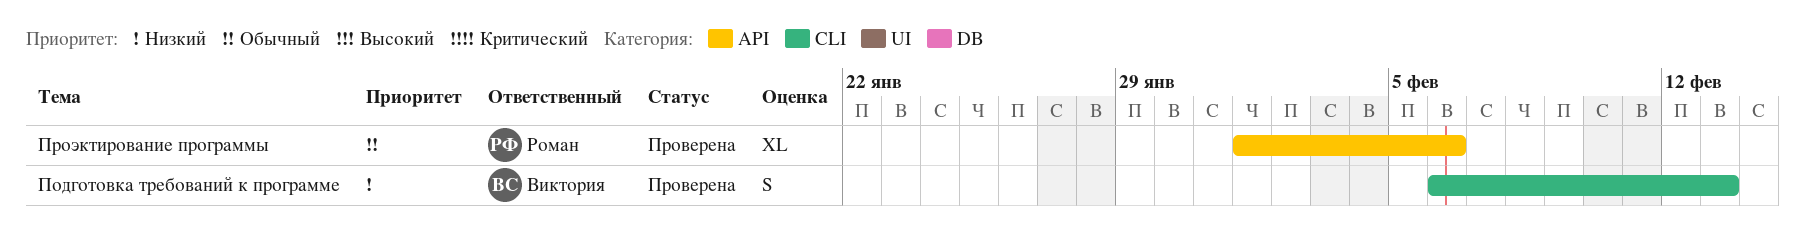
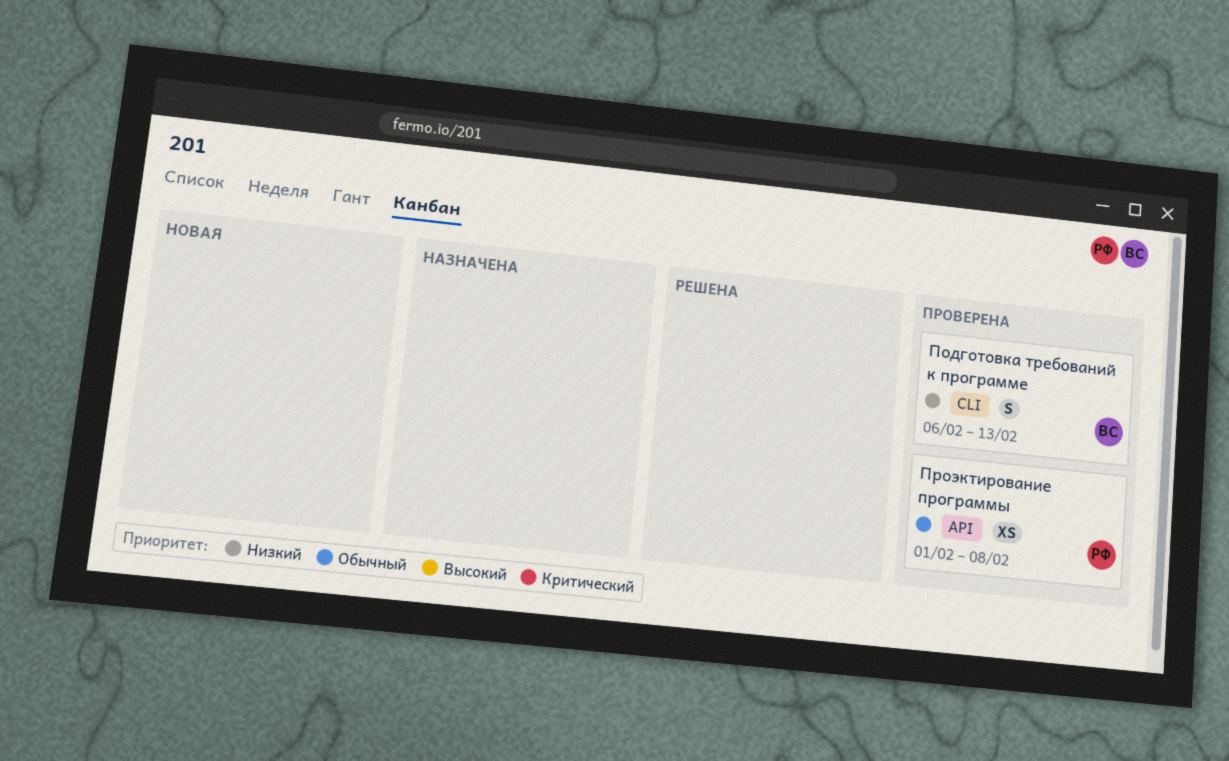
Проэктирование программы, estimate: XL -> XS
Проэктирование программы, due: Feb 6 -> Feb 8

